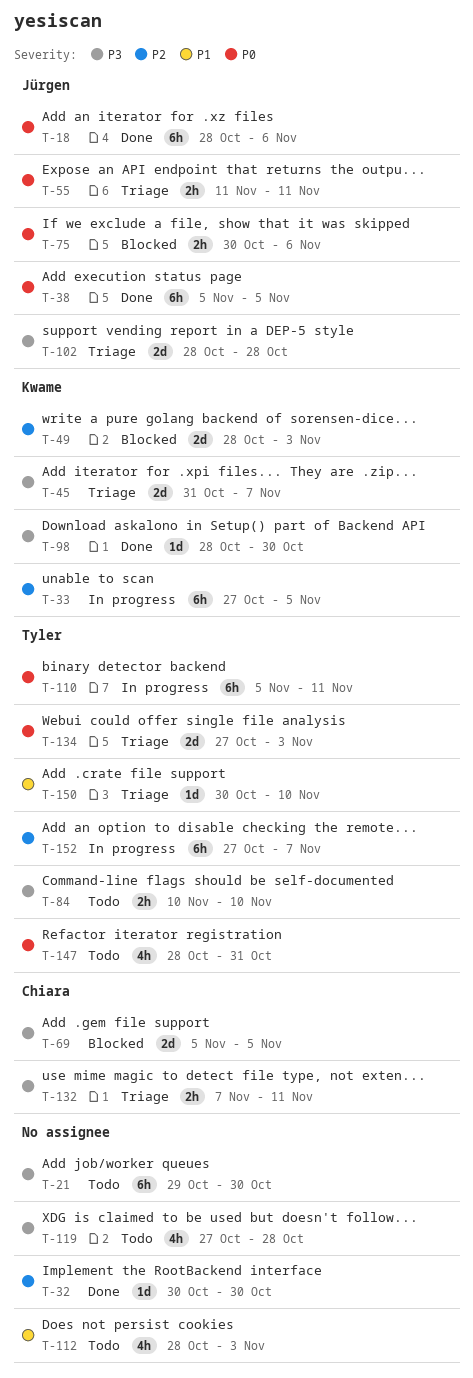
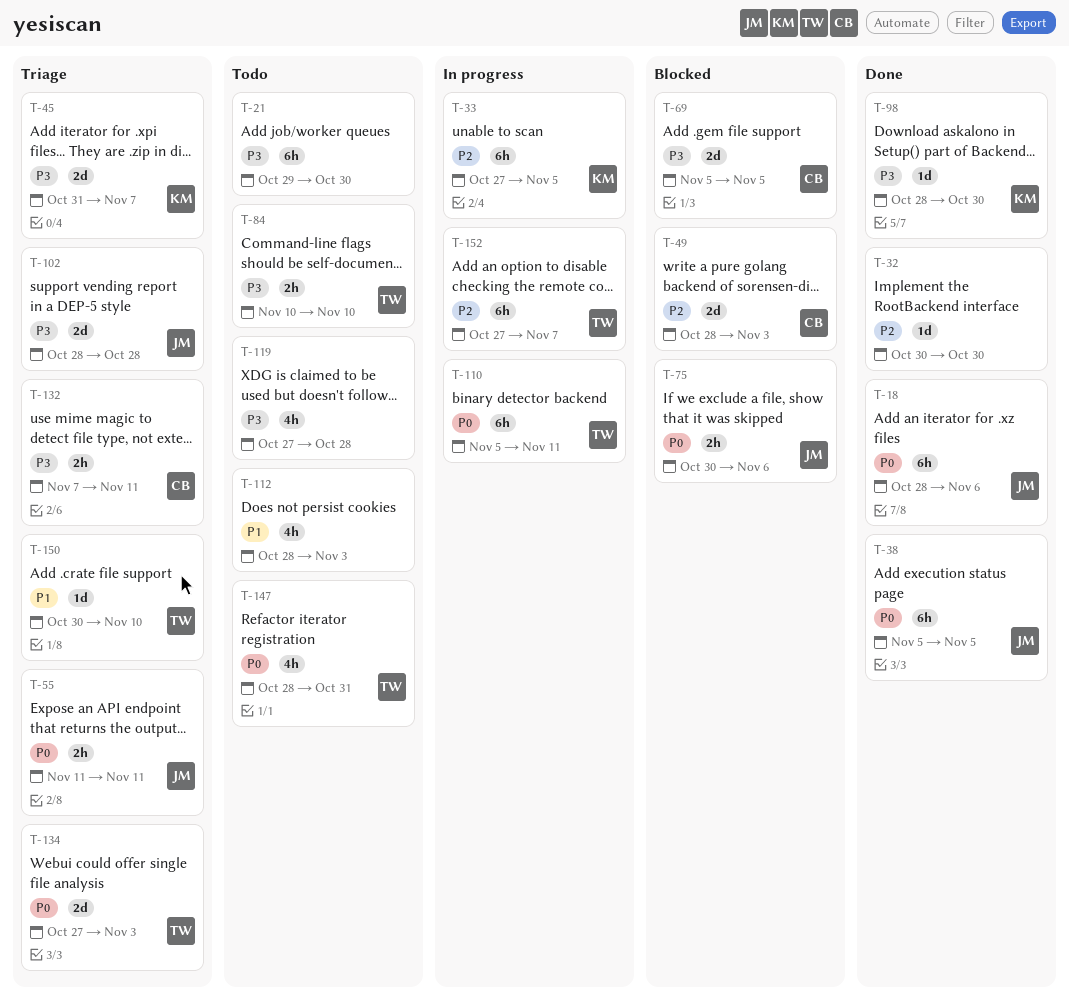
T-49, owner: Kwame -> Chiara

